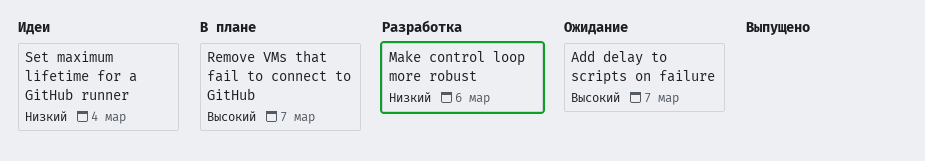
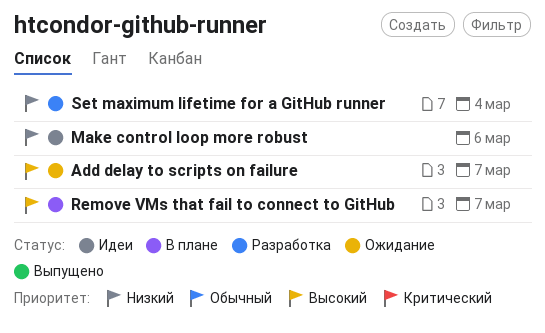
Make control loop more robust, status: Разработка -> Идеи
Set maximum lifetime for a GitHub runner, status: Идеи -> Разработка

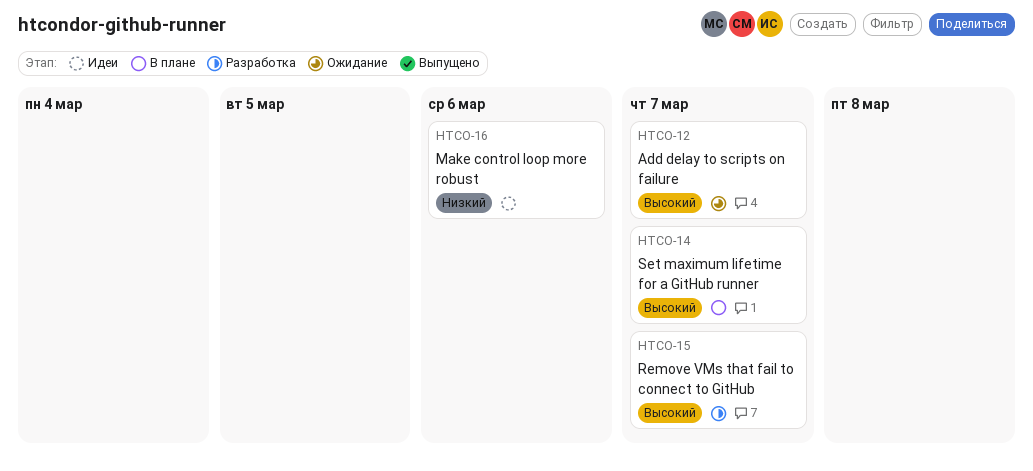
Remove VMs that fail to connect to GitHub, status: В плане -> Разработка
Set maximum lifetime for a GitHub runner, status: Разработка -> В плане
Set maximum lifetime for a GitHub runner, priority: Низкий -> Высокий
Set maximum lifetime for a GitHub runner, due: Mar 4 -> Mar 7

